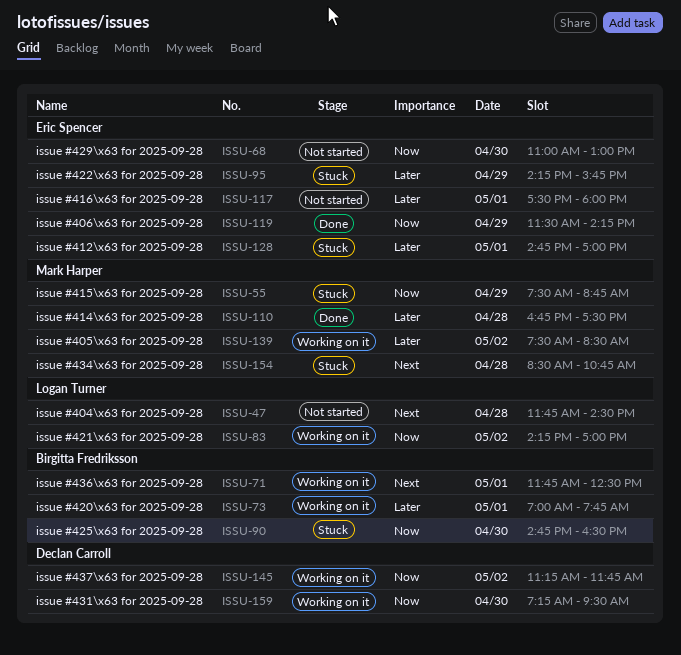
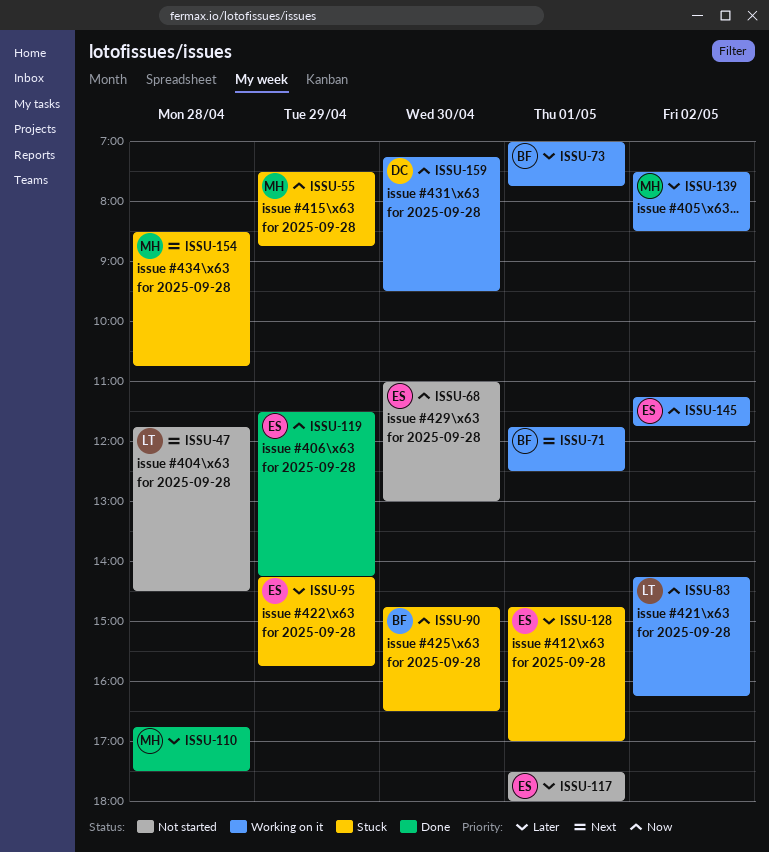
ISSU-83, ends: 17:00 -> 16:15
ISSU-145, owner: Declan Carroll -> Eric Spencer

